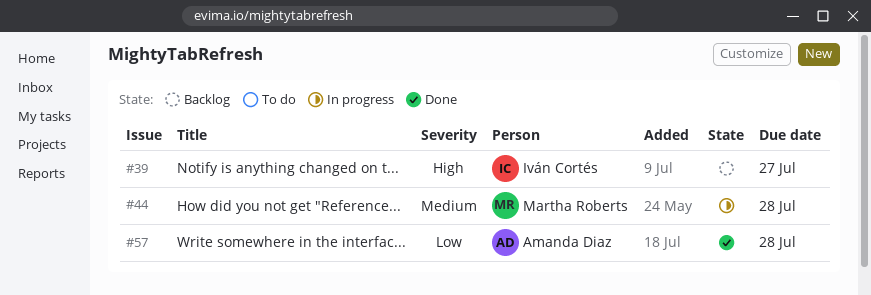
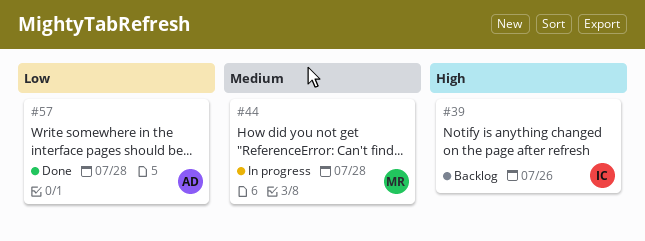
#39, due: Jul 27 -> Jul 26

